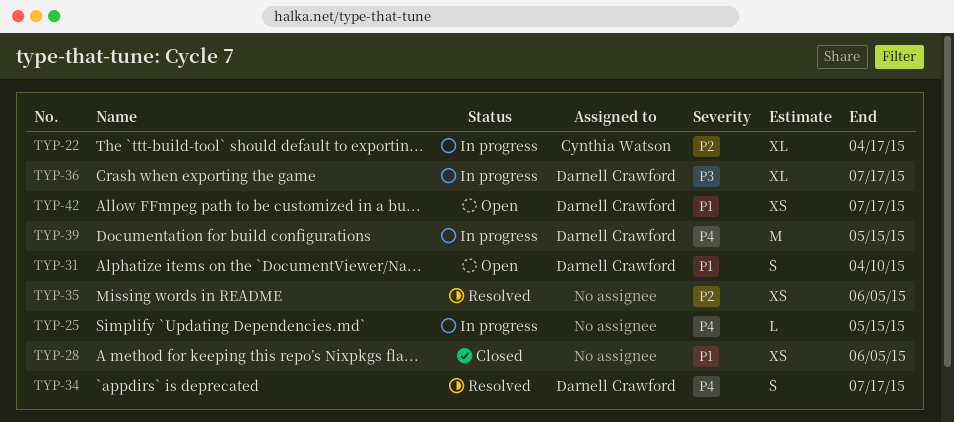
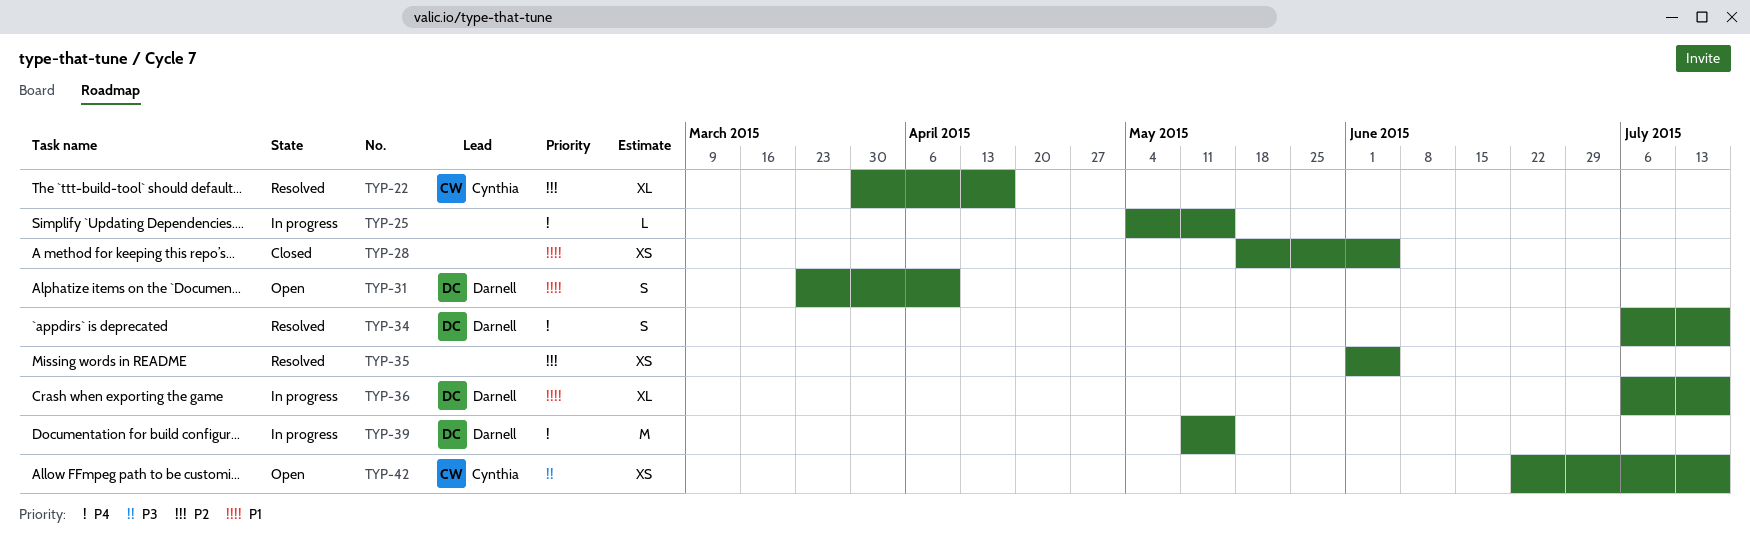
TYP-22, status: In progress -> Resolved
TYP-36, priority: P3 -> P1
TYP-42, owner: Darnell Crawford -> Cynthia Watson
TYP-42, priority: P1 -> P3

